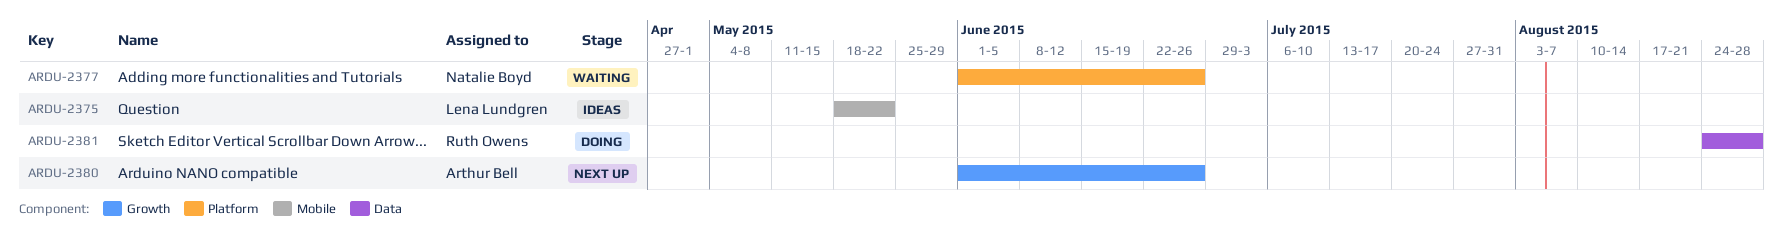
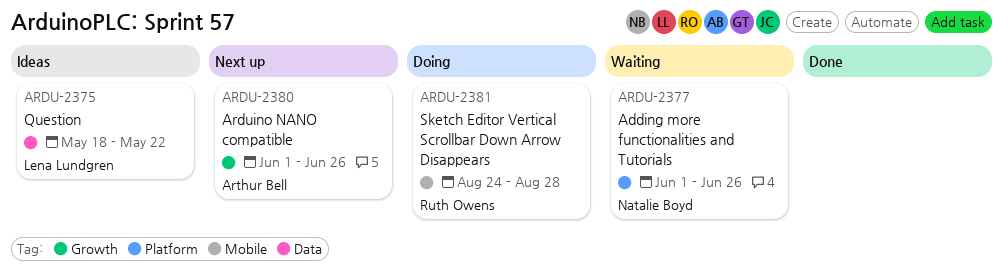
ARDU-2375, label: Mobile -> Data
ARDU-2381, label: Data -> Mobile

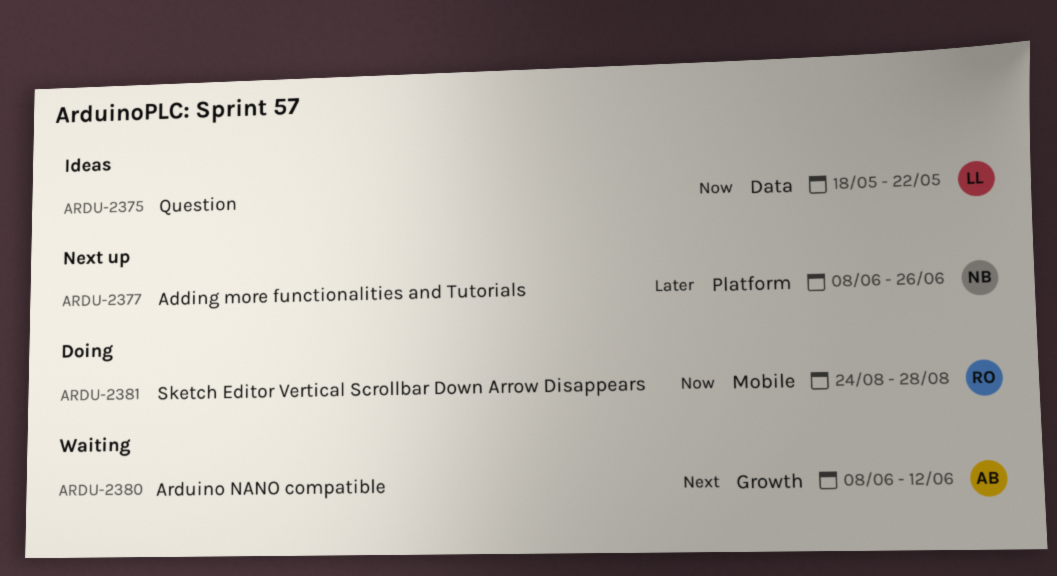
ARDU-2377, status: Waiting -> Next up
ARDU-2377, start: Jun 1 -> Jun 8
ARDU-2380, status: Next up -> Waiting
ARDU-2380, start: Jun 1 -> Jun 8
ARDU-2380, due: Jun 26 -> Jun 12

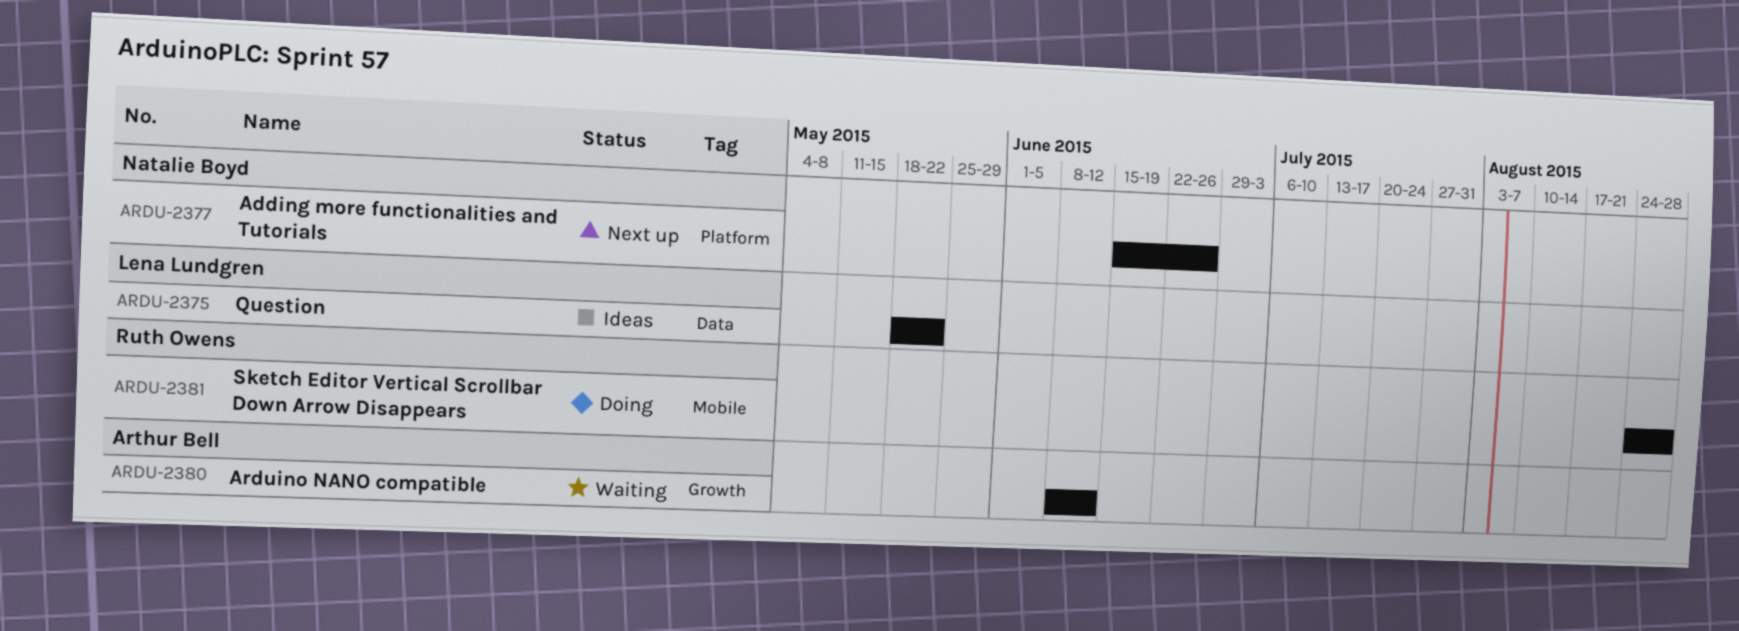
ARDU-2377, start: Jun 8 -> Jun 15

